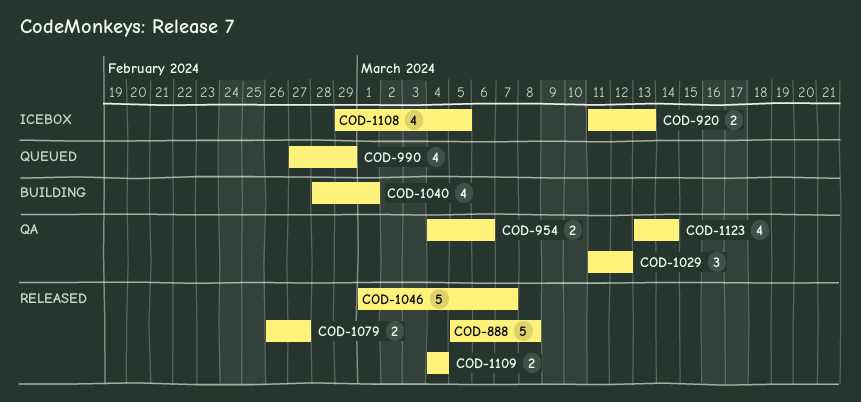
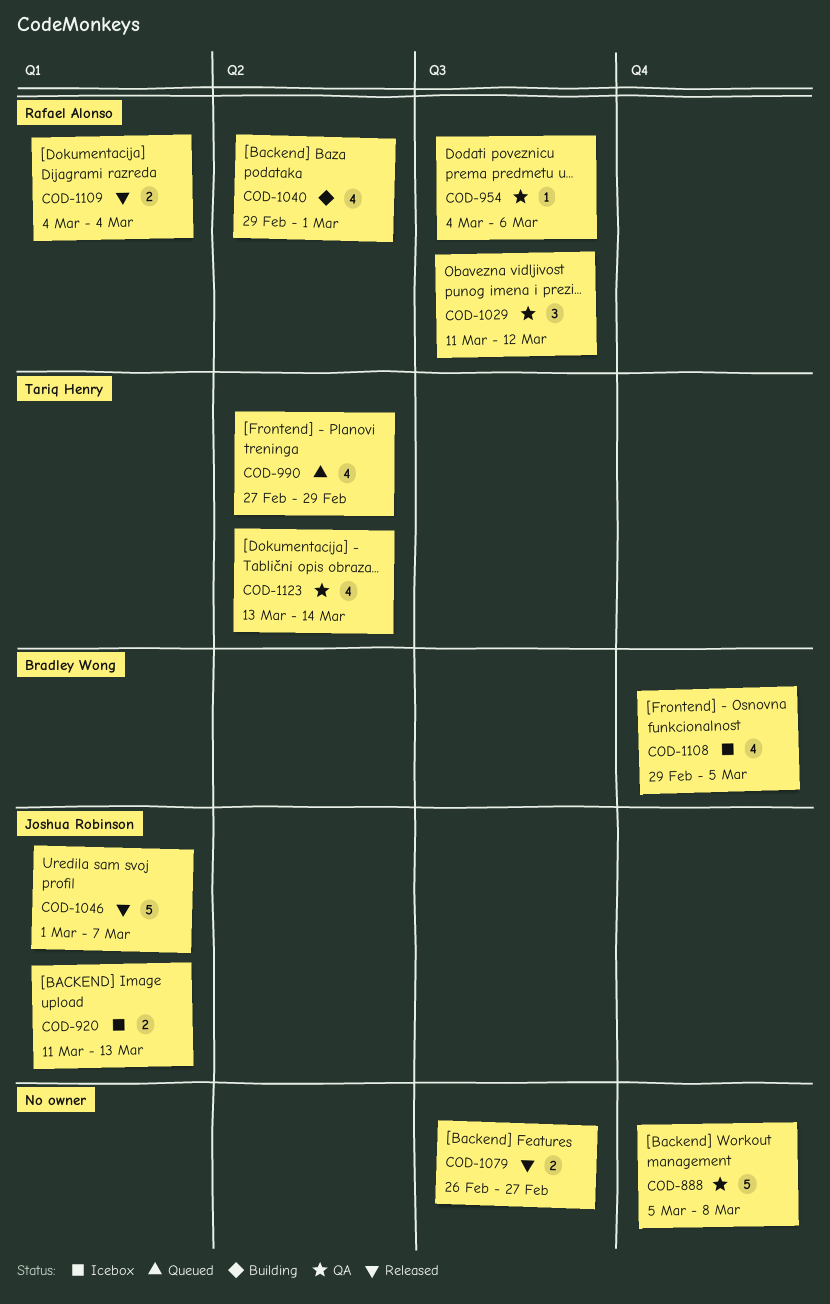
COD-888, status: Released -> QA
COD-954, estimate: 2 -> 1
COD-1040, start: Feb 28 -> Feb 29

